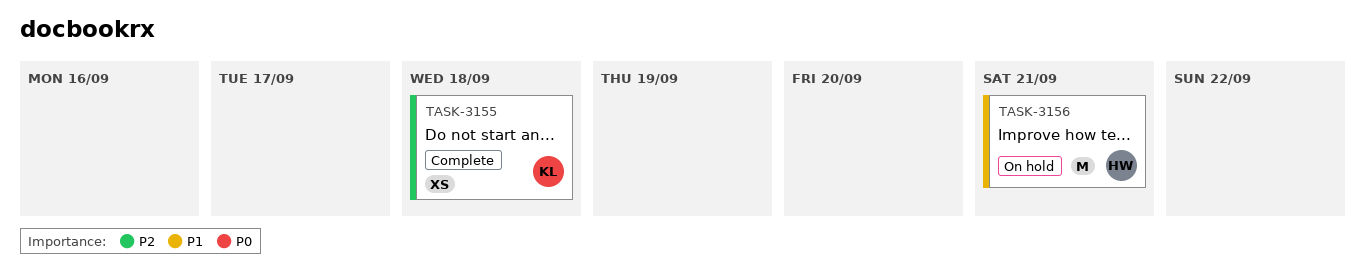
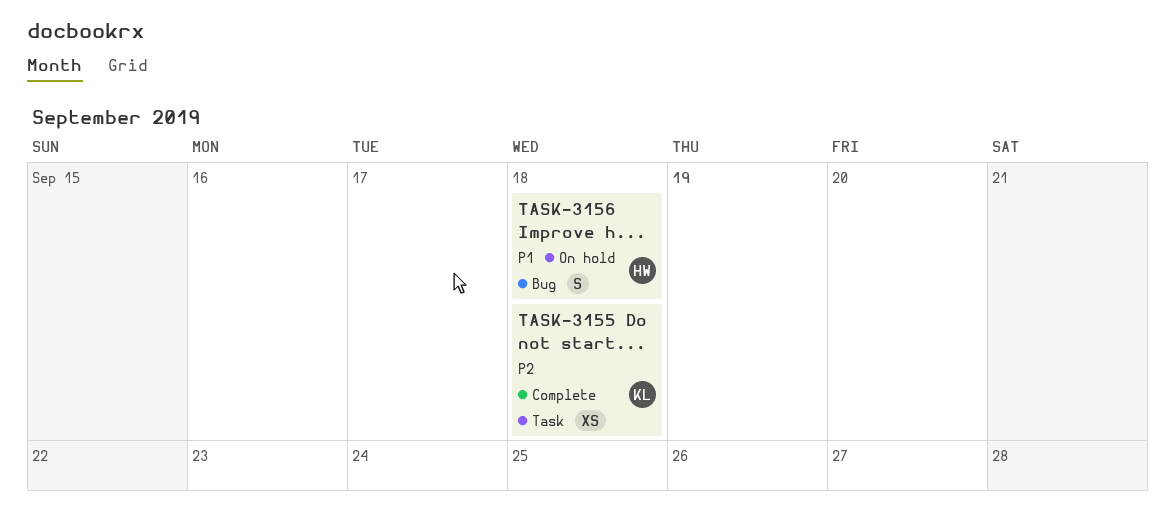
TASK-3156, estimate: M -> S
TASK-3156, due: Sep 21 -> Sep 18

